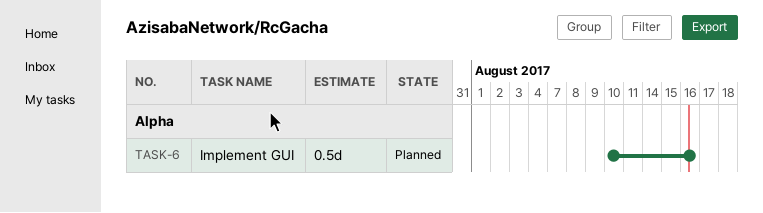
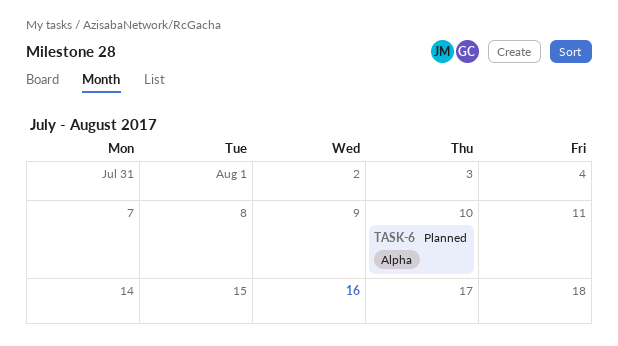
TASK-6, due: Aug 16 -> Aug 10

